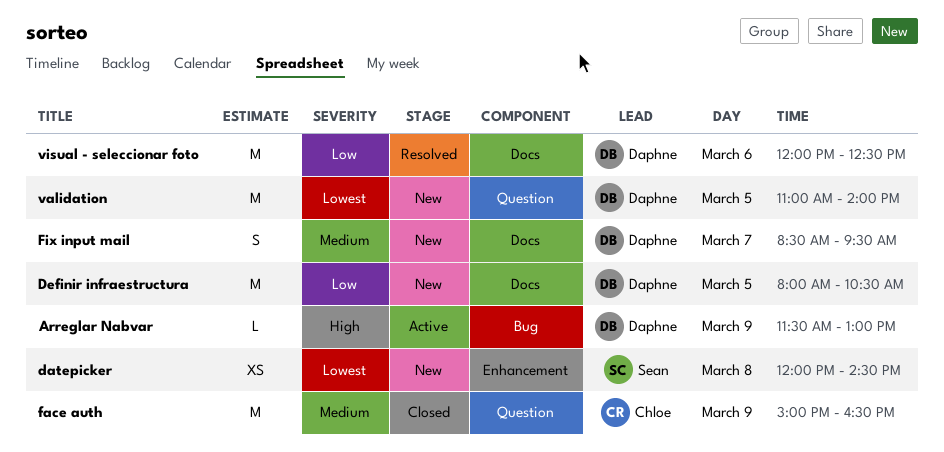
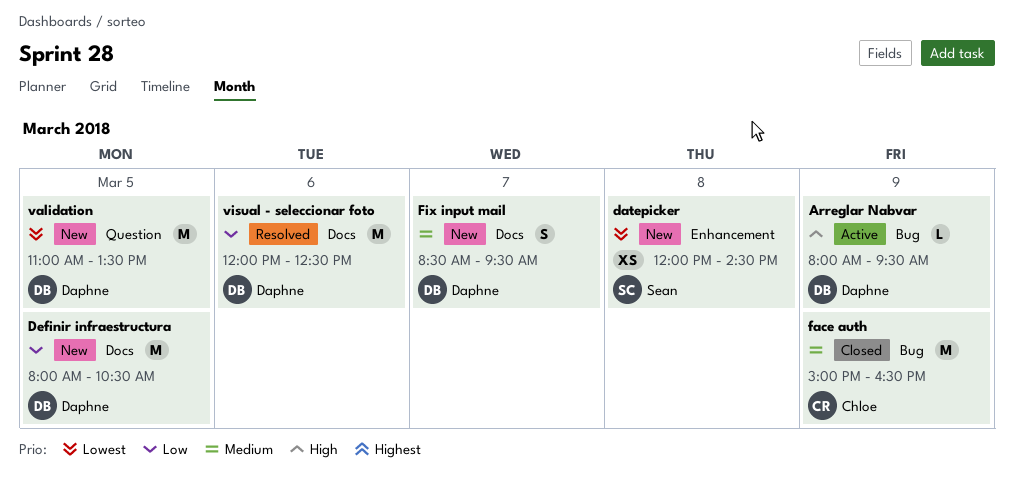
Arreglar Nabvar, begins: 11:30 -> 08:00
Arreglar Nabvar, ends: 13:00 -> 09:30
face auth, label: Question -> Bug
validation, ends: 14:00 -> 13:30

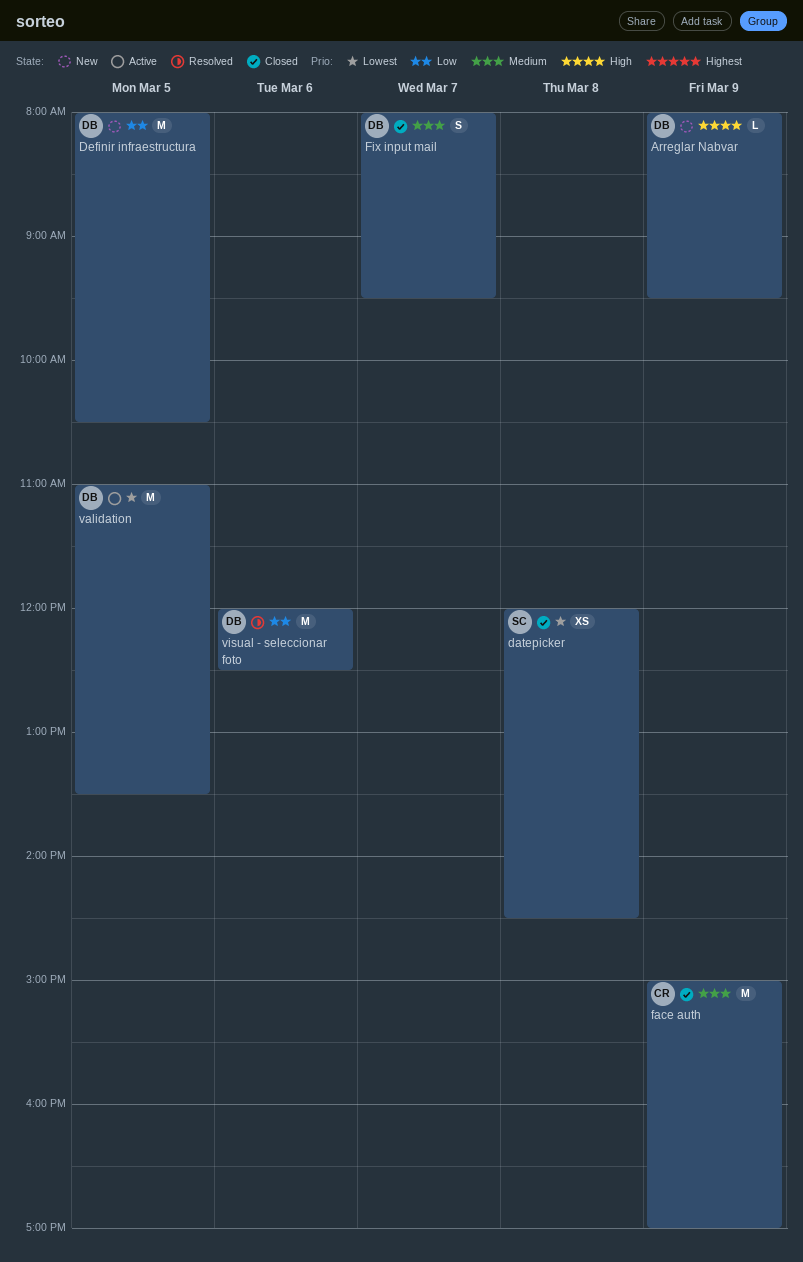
Arreglar Nabvar, status: Active -> New
datepicker, status: New -> Closed
face auth, ends: 16:30 -> 17:00
Fix input mail, status: New -> Closed
Fix input mail, begins: 08:30 -> 08:00
validation, status: New -> Active

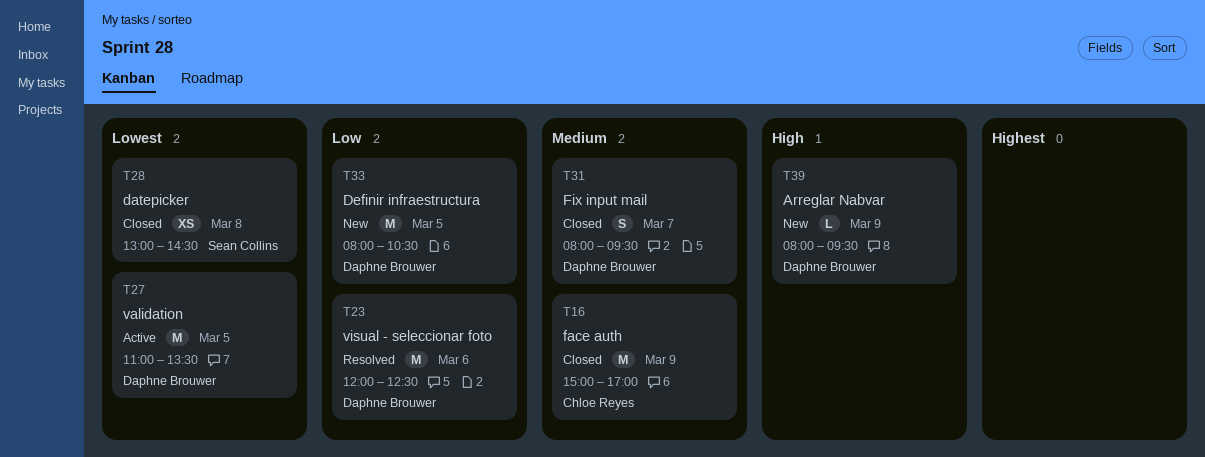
datepicker, begins: 12:00 -> 13:00

